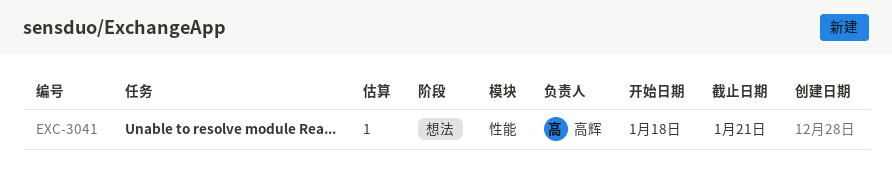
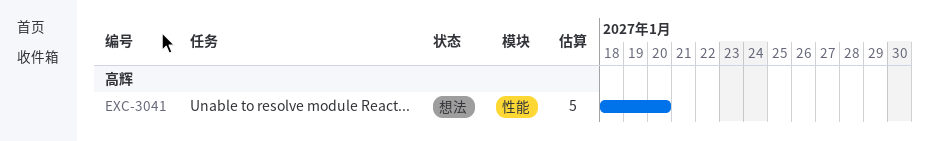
EXC-3041, estimate: 1 -> 5
EXC-3041, due: Jan 21 -> Jan 20

